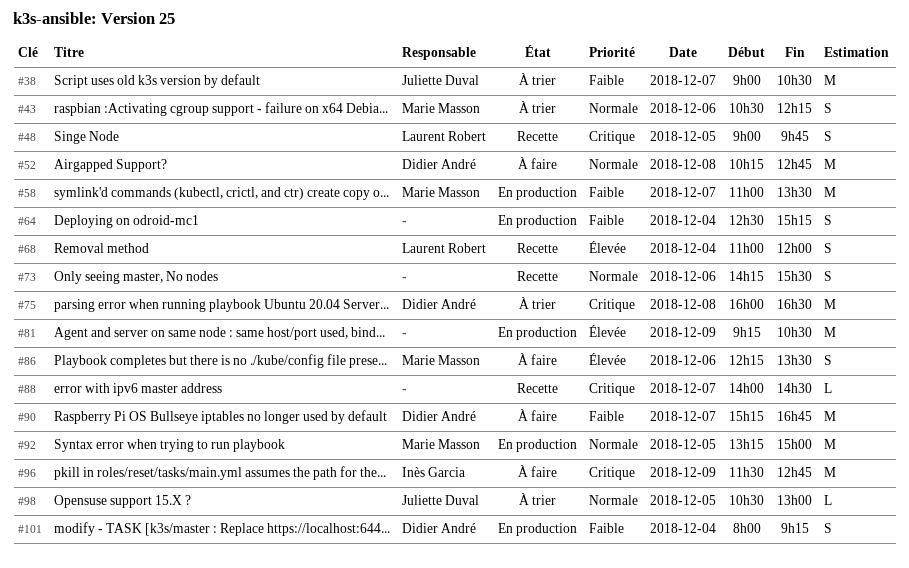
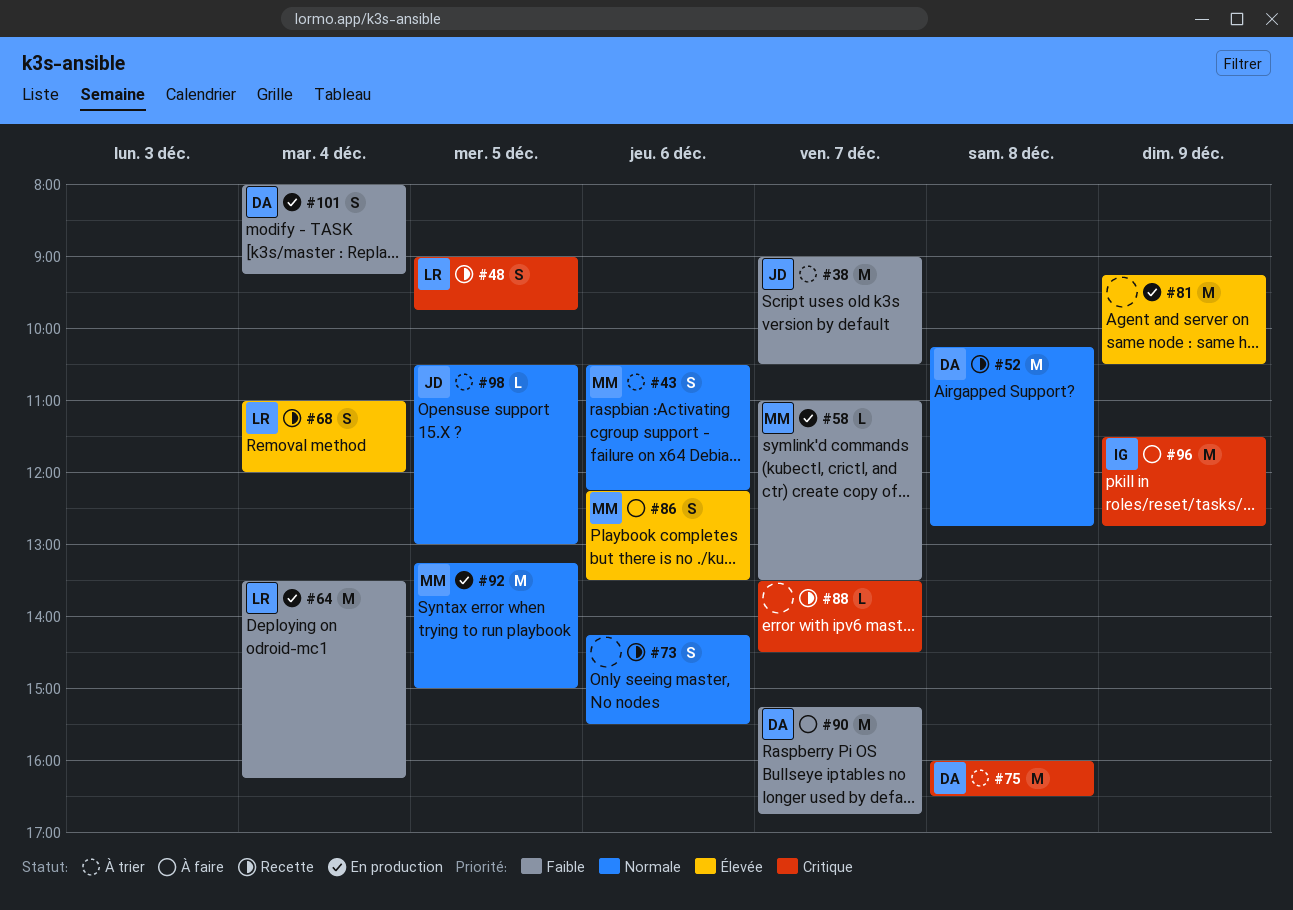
#52, status: À faire -> Recette
#58, estimate: M -> L
#64, owner: none -> Laurent Robert
#64, estimate: S -> M
#64, begins: 12:30 -> 13:30
#64, ends: 15:15 -> 16:15
#88, begins: 14:00 -> 13:30

